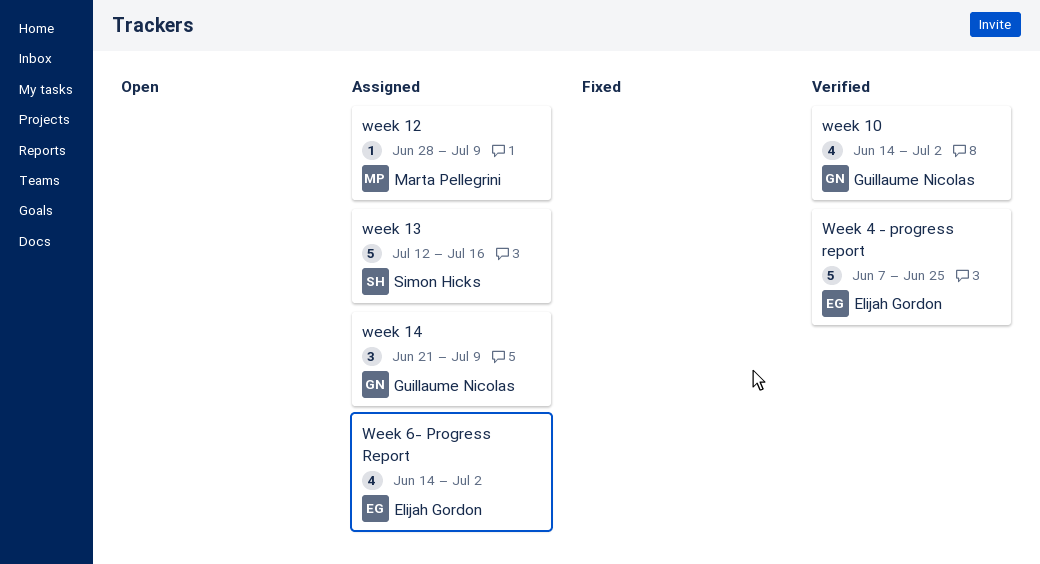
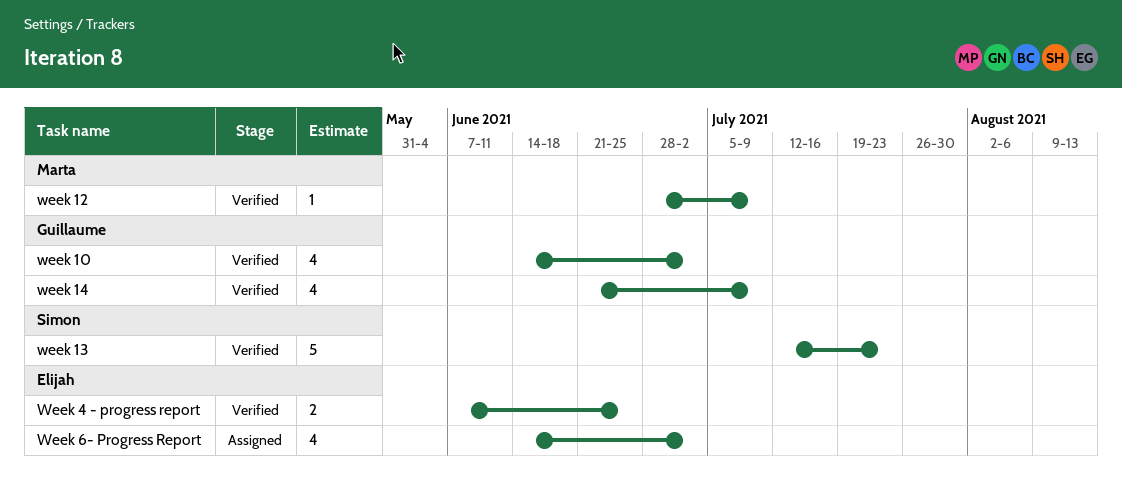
week 12, status: Assigned -> Verified
week 13, status: Assigned -> Verified
week 13, due: Jul 16 -> Jul 23
week 14, status: Assigned -> Verified
week 14, estimate: 3 -> 4
Week 4 - progress report, estimate: 5 -> 2

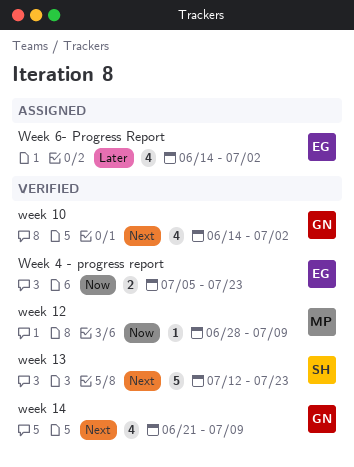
Week 4 - progress report, start: Jun 7 -> Jul 5
Week 4 - progress report, due: Jun 25 -> Jul 23

